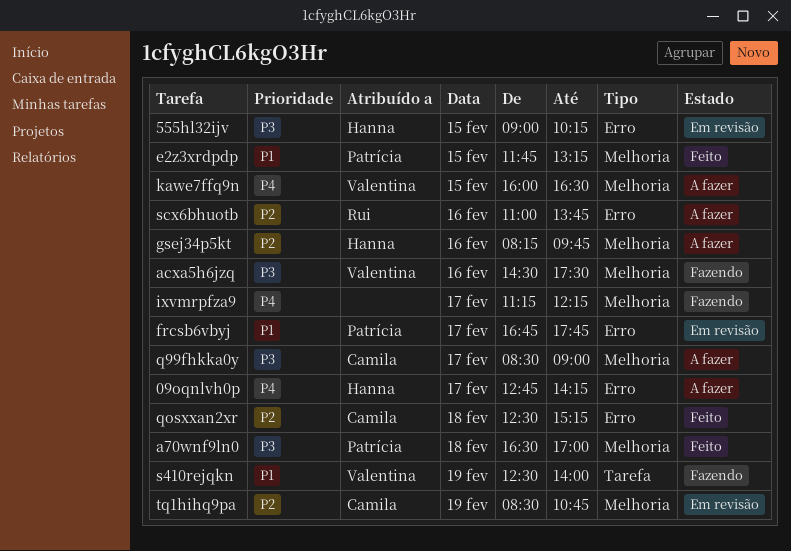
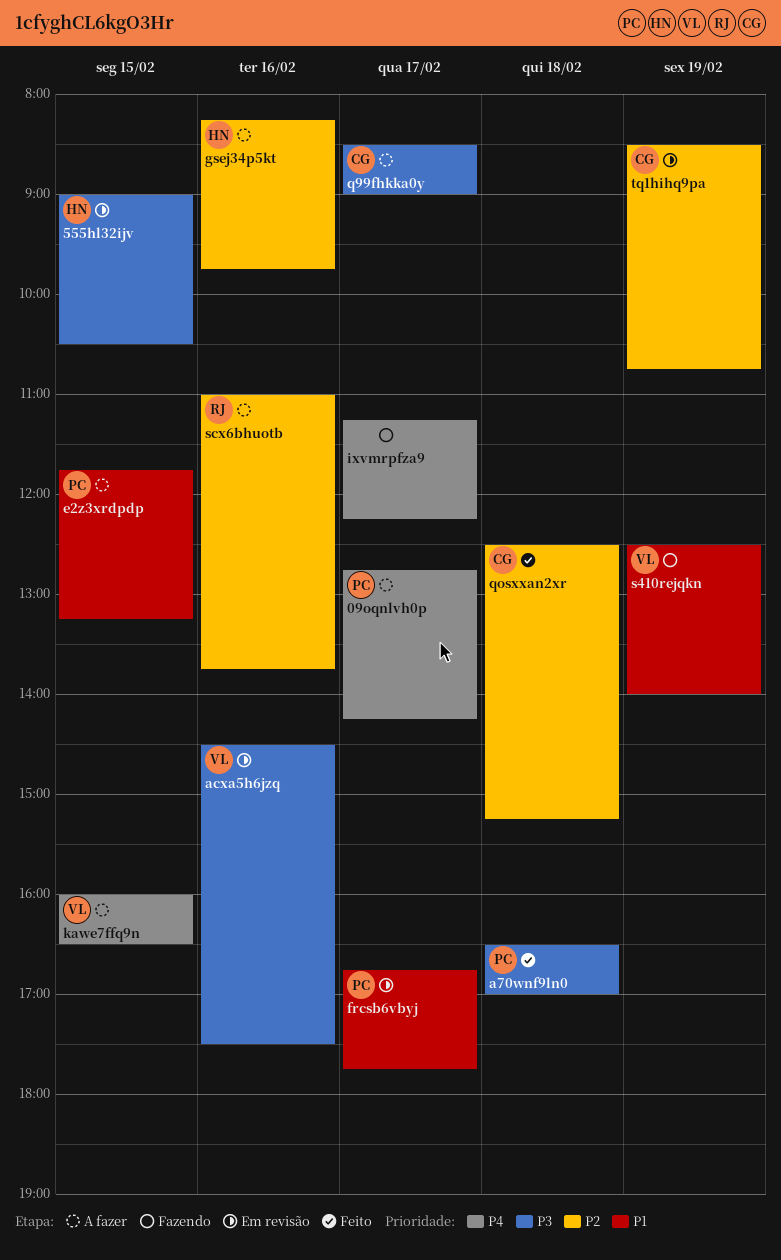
09oqnlvh0p, owner: Hanna -> Patrícia
555hl32ijv, ends: 10:15 -> 10:30
acxa5h6jzq, status: Fazendo -> Em revisão
e2z3xrdpdp, status: Feito -> A fazer

